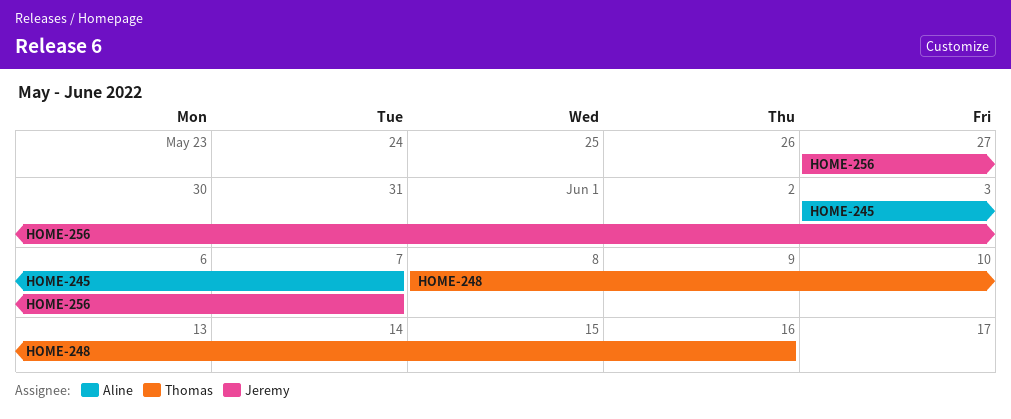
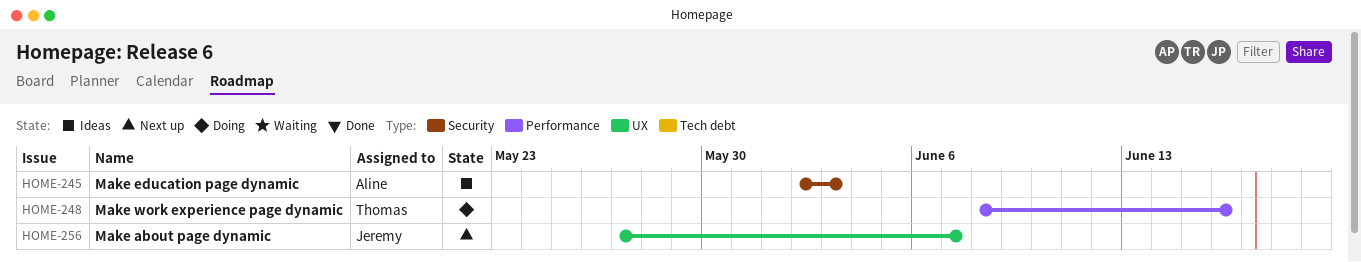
HOME-245, start: Jun 3 -> Jun 2
HOME-245, due: Jun 7 -> Jun 3

